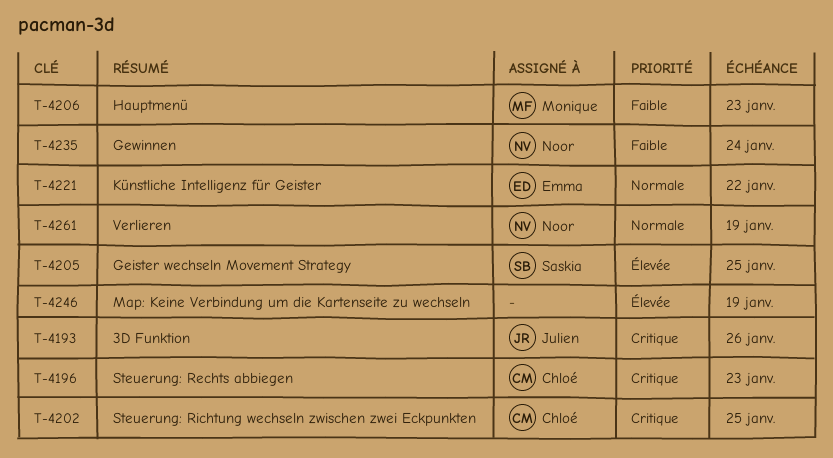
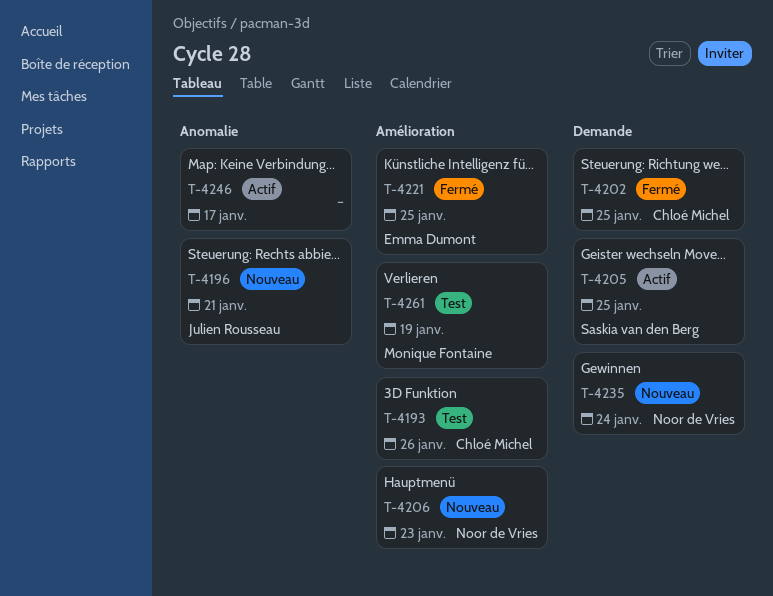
T-4193, owner: Julien Rousseau -> Chloé Michel
T-4196, owner: Chloé Michel -> Julien Rousseau
T-4196, due: Jan 23 -> Jan 21
T-4206, owner: Monique Fontaine -> Noor de Vries
T-4221, due: Jan 22 -> Jan 25
T-4246, due: Jan 19 -> Jan 17
T-4261, owner: Noor de Vries -> Monique Fontaine

